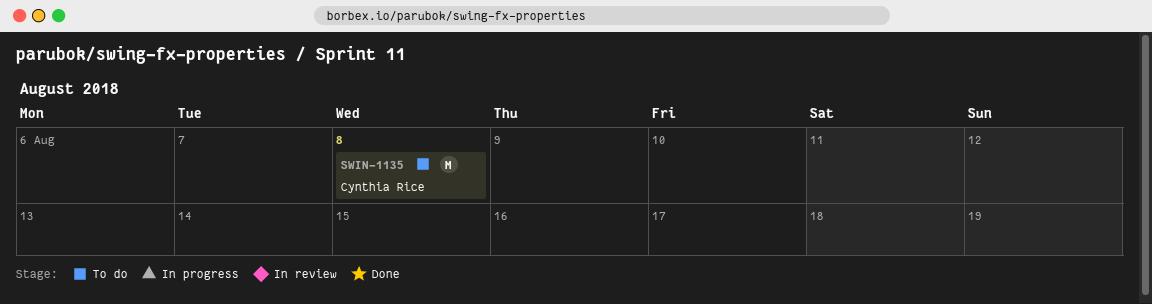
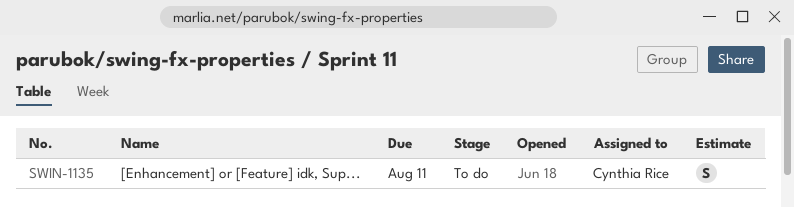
SWIN-1135, estimate: M -> S
SWIN-1135, due: Aug 8 -> Aug 11

